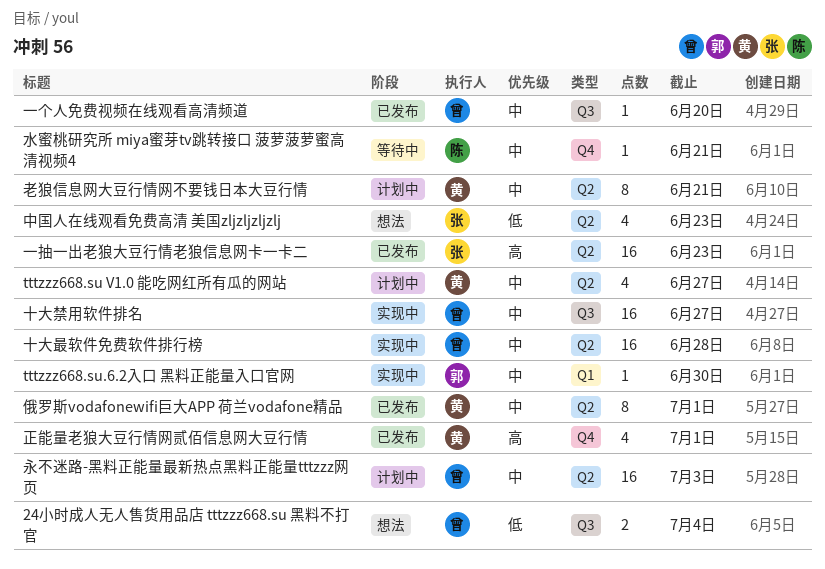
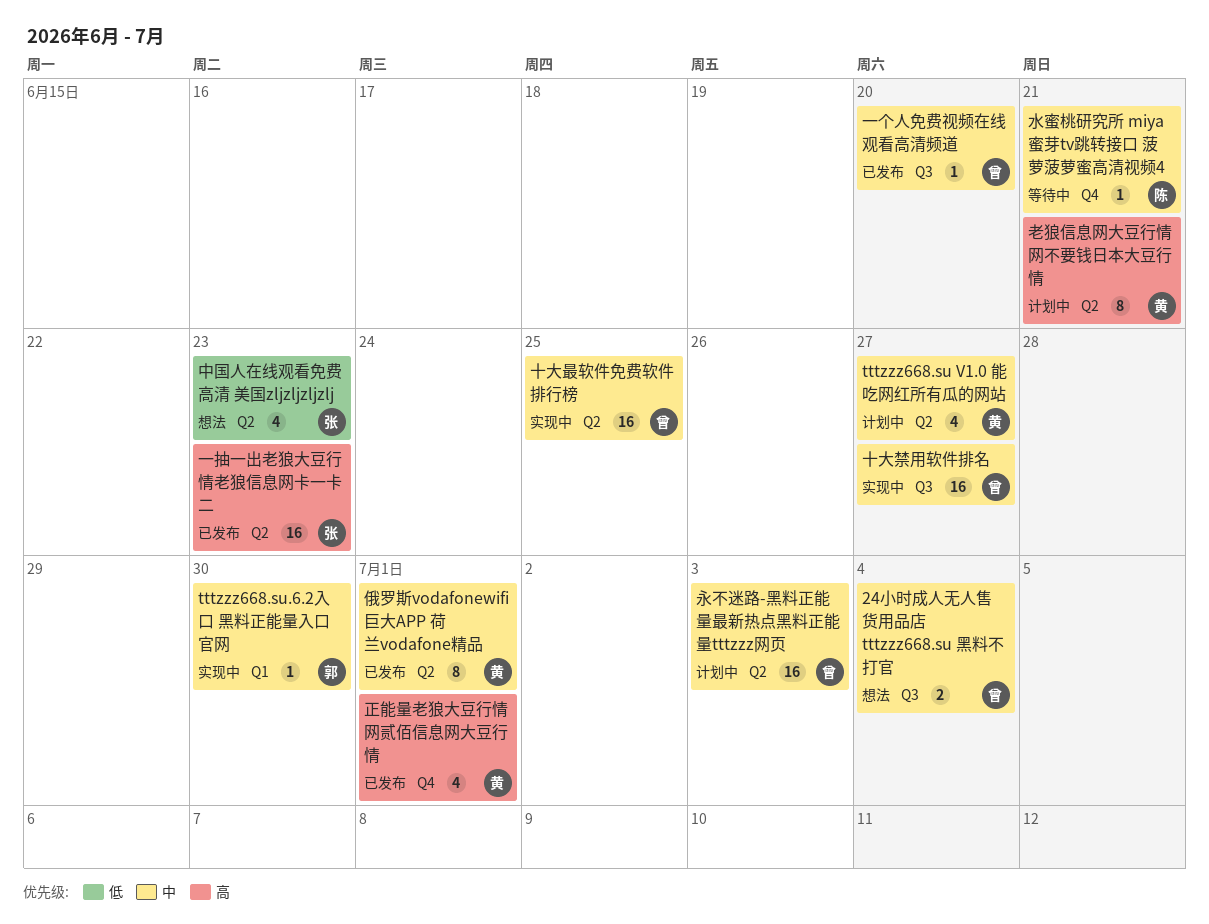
24小时成人无人售货用品店 tttzzz668.su 黑料不打官, priority: 低 -> 中
十大最软件免费软件排行榜, due: Jun 28 -> Jun 25
老狼信息网大豆行情网不要钱日本大豆行情, priority: 中 -> 高

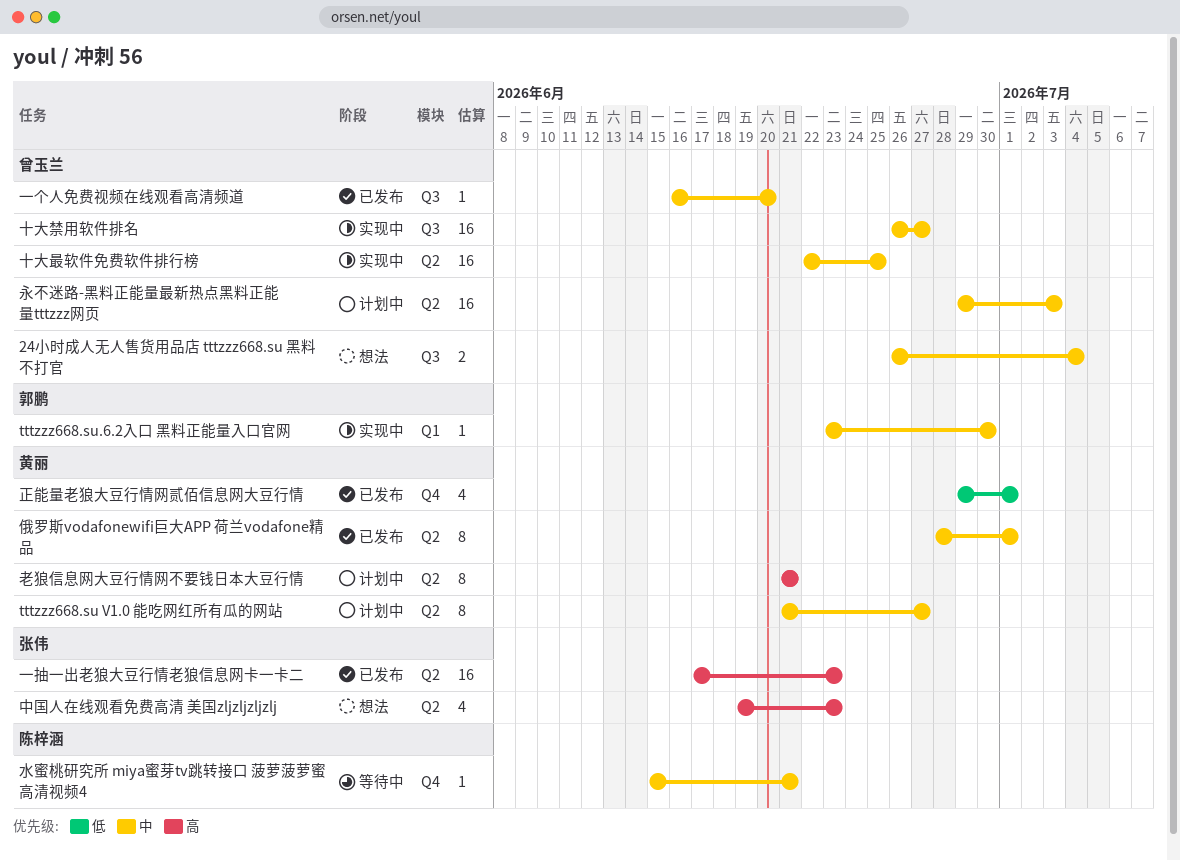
tttzzz668.su V1.0 能吃网红所有瓜的网站, estimate: 4 -> 8
中国人在线观看免费高清 美国zljzljzljzlj, priority: 低 -> 高
正能量老狼大豆行情网贰佰信息网大豆行情, priority: 高 -> 低

